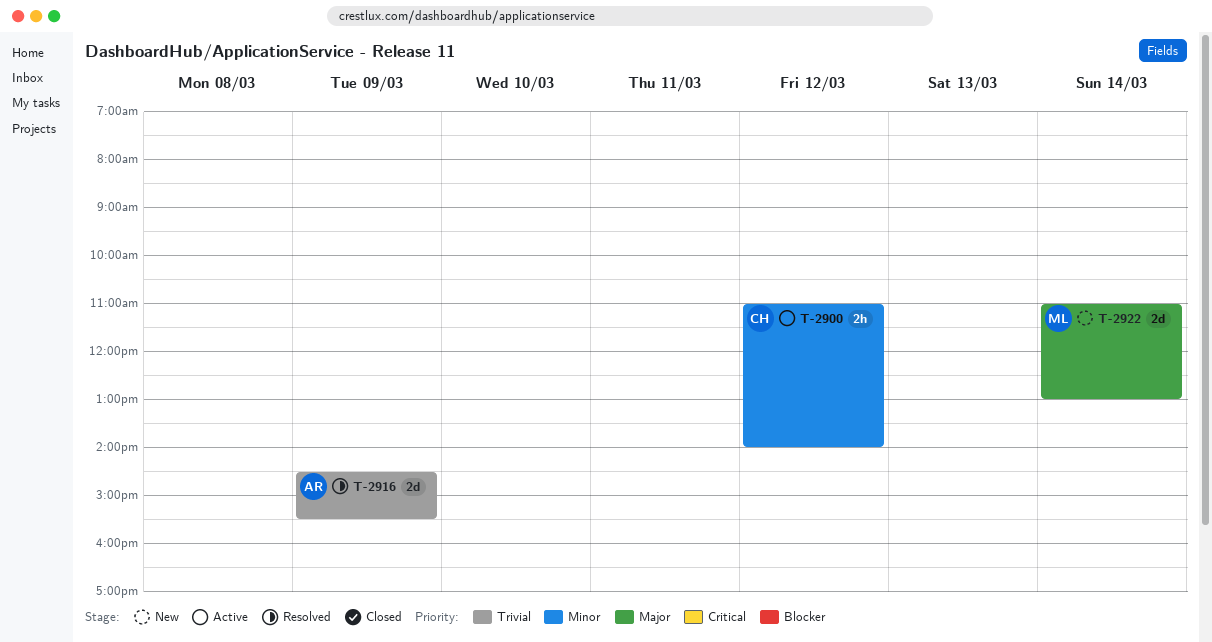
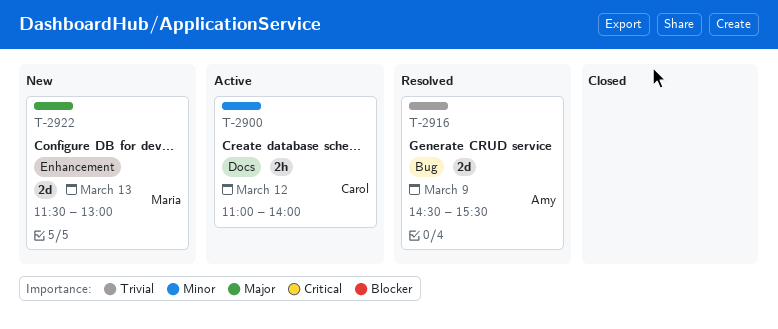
T-2922, day: Mar 14 -> Mar 13
T-2922, begins: 11:00 -> 11:30

